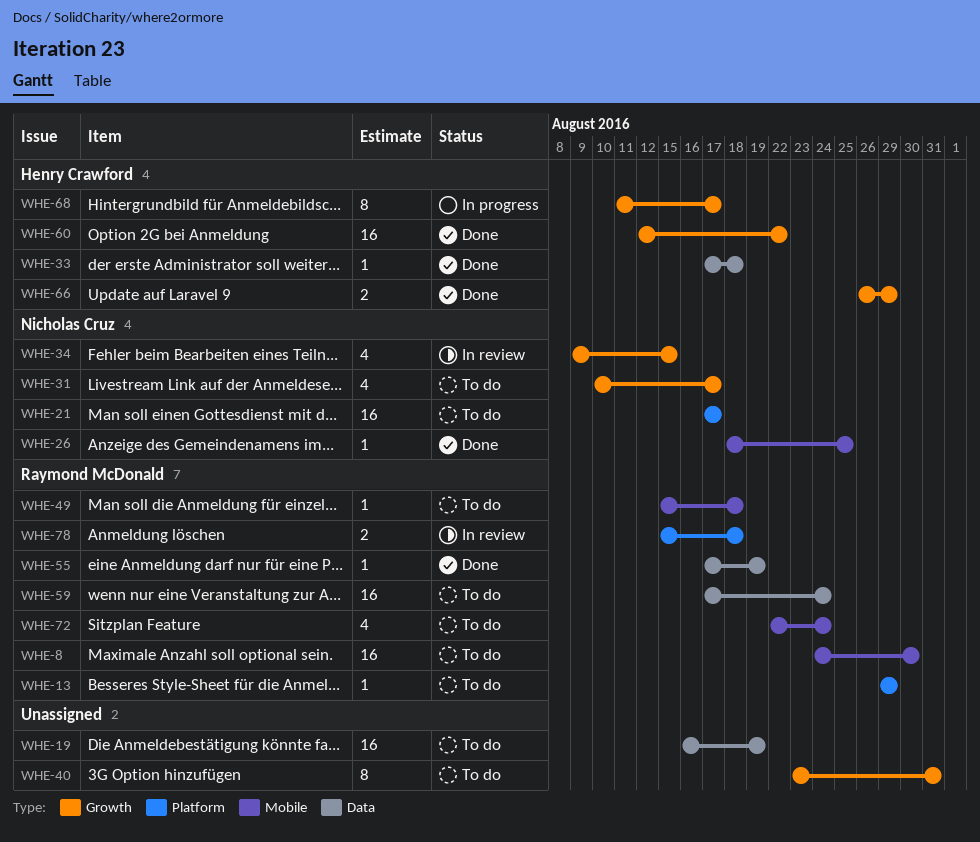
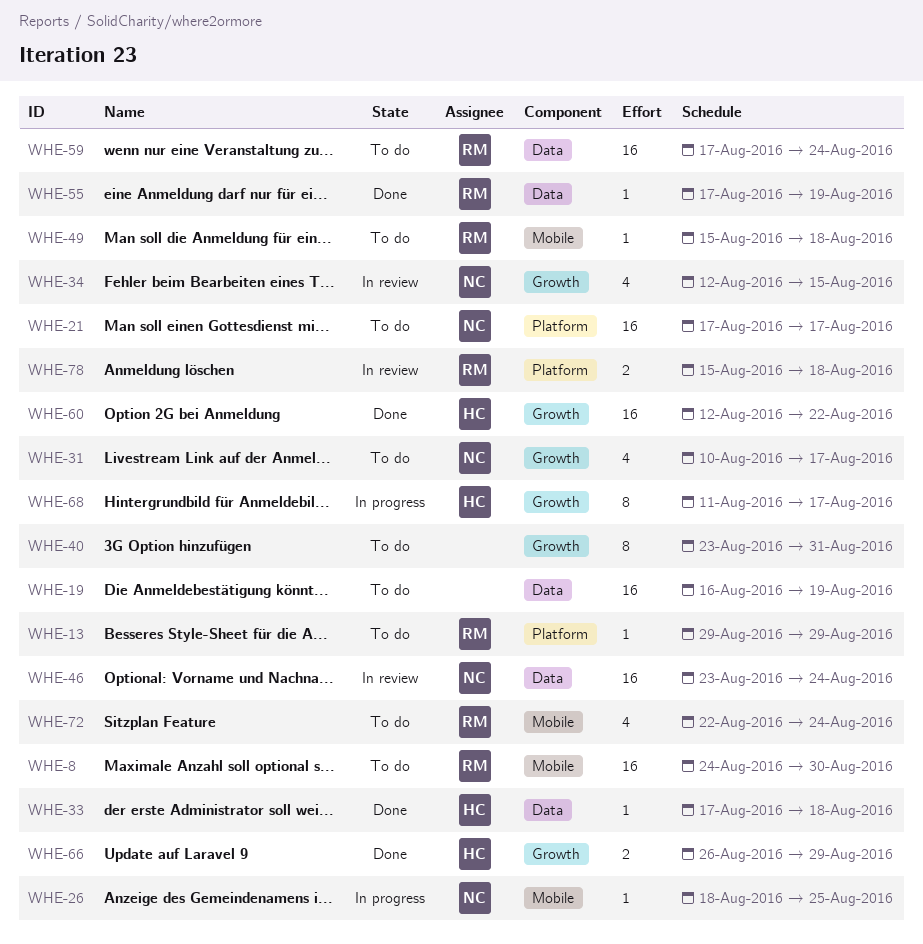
WHE-26, status: Done -> In progress
WHE-34, start: Aug 9 -> Aug 12
WHE-46: none -> present

